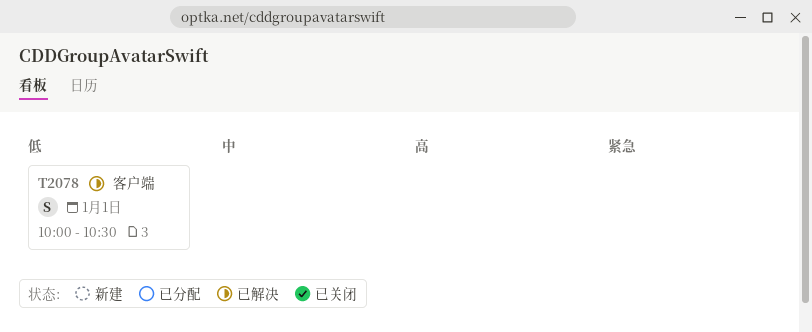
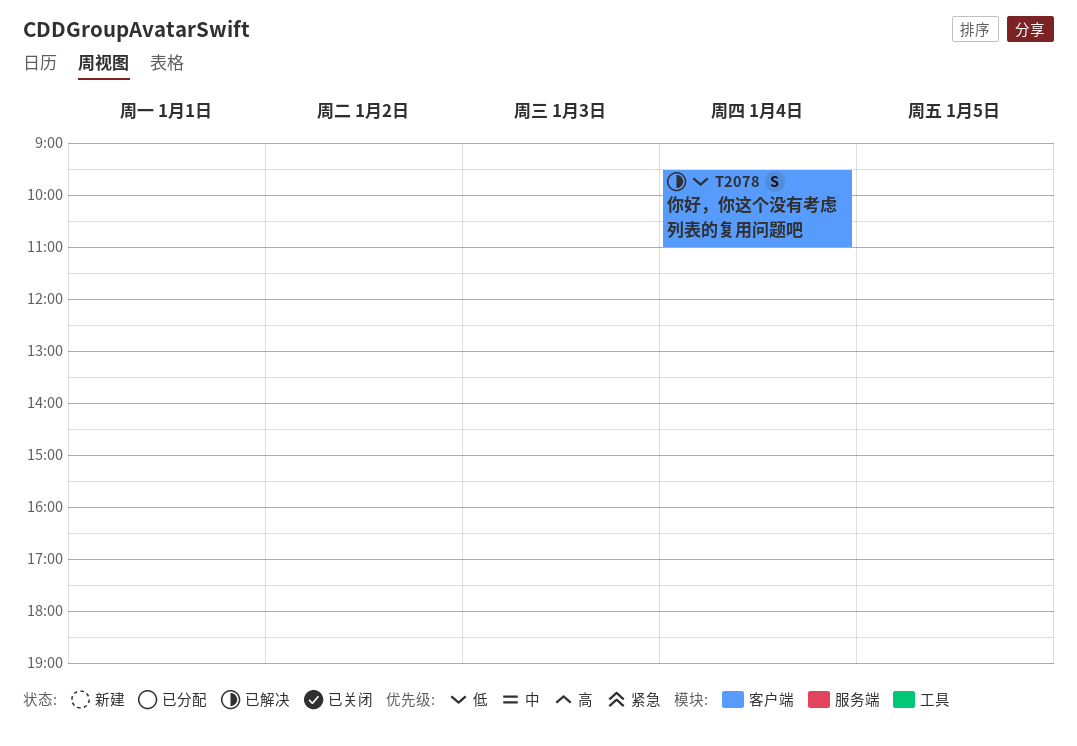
T2078, day: Jan 1 -> Jan 4
T2078, begins: 10:00 -> 09:30
T2078, ends: 10:30 -> 11:00

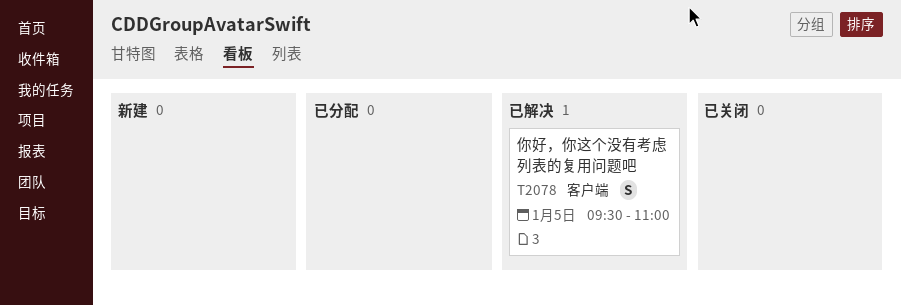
T2078, day: Jan 4 -> Jan 5

